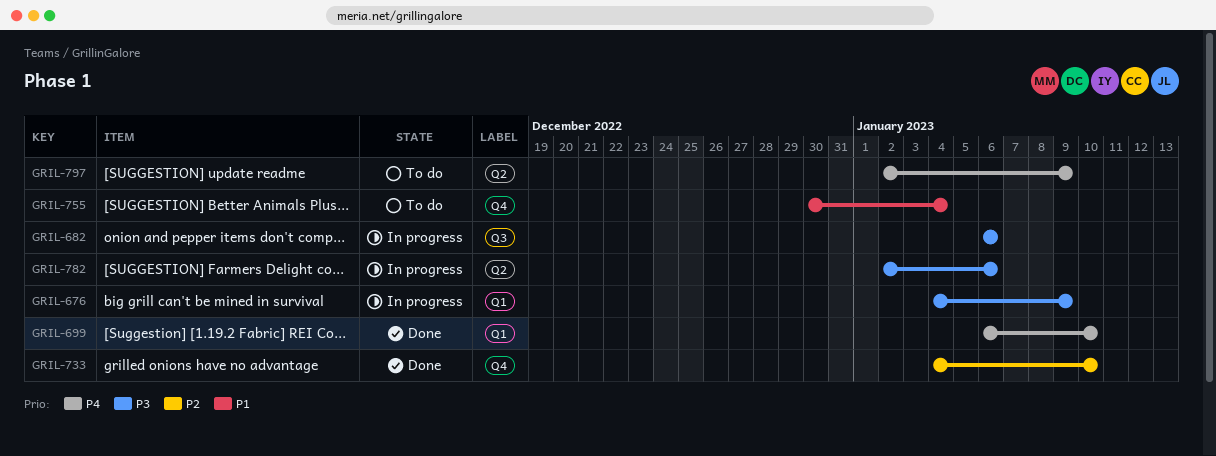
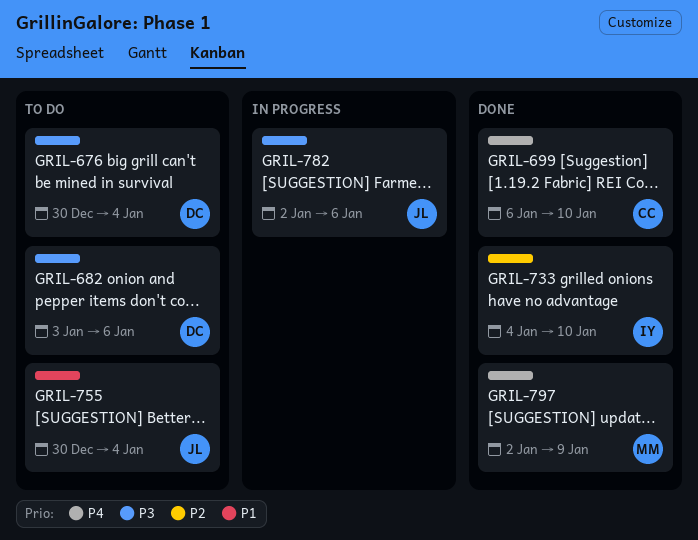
GRIL-676, status: In progress -> To do
GRIL-676, start: Jan 4 -> Dec 30
GRIL-676, due: Jan 9 -> Jan 4
GRIL-682, status: In progress -> To do
GRIL-682, start: Jan 6 -> Jan 3
GRIL-797, status: To do -> Done

